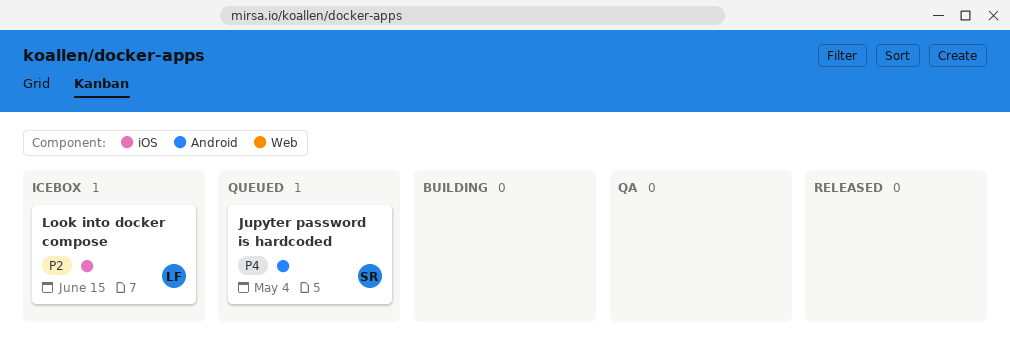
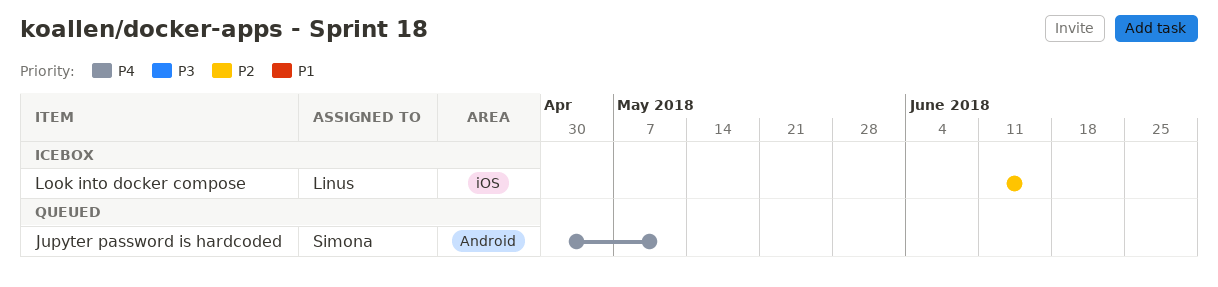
Jupyter password is hardcoded, due: May 4 -> May 11

